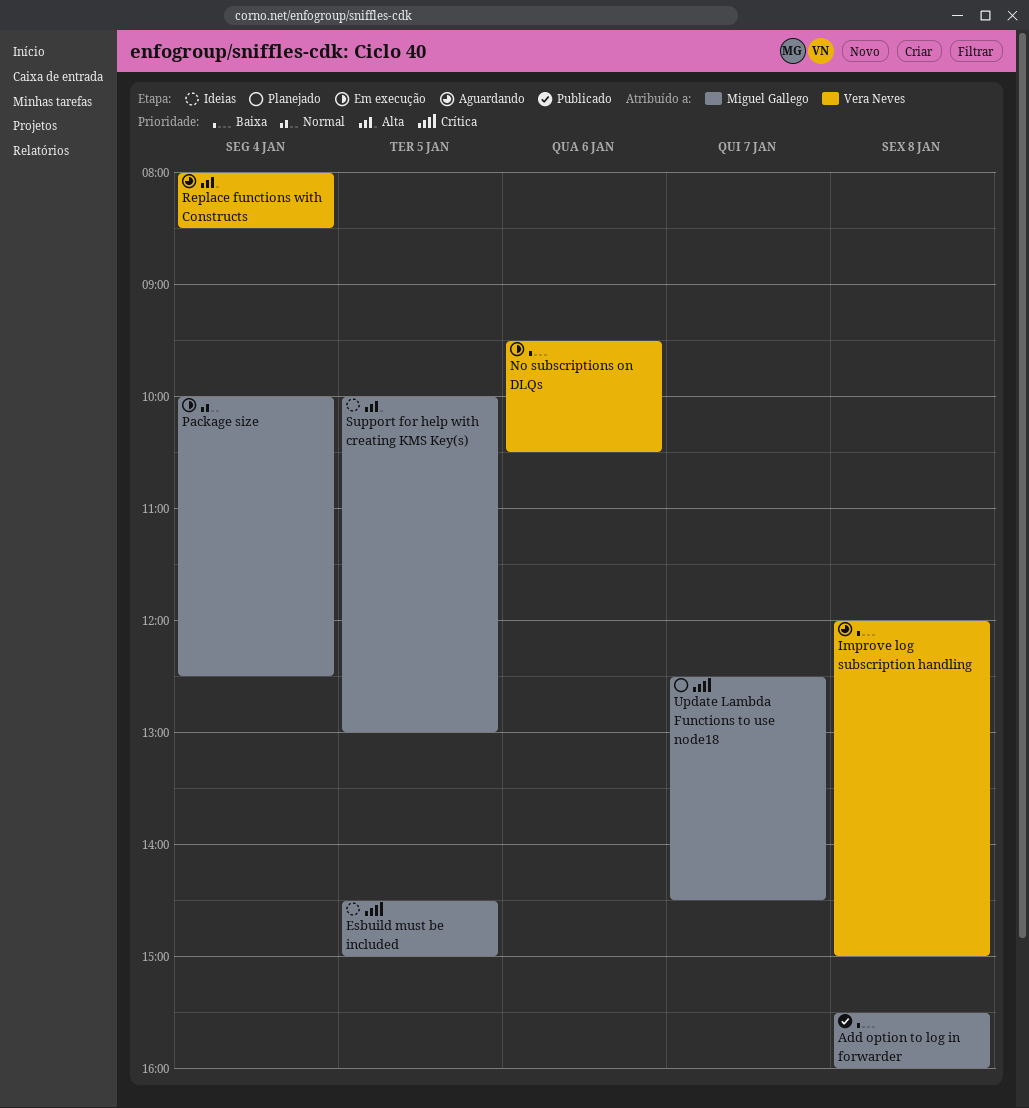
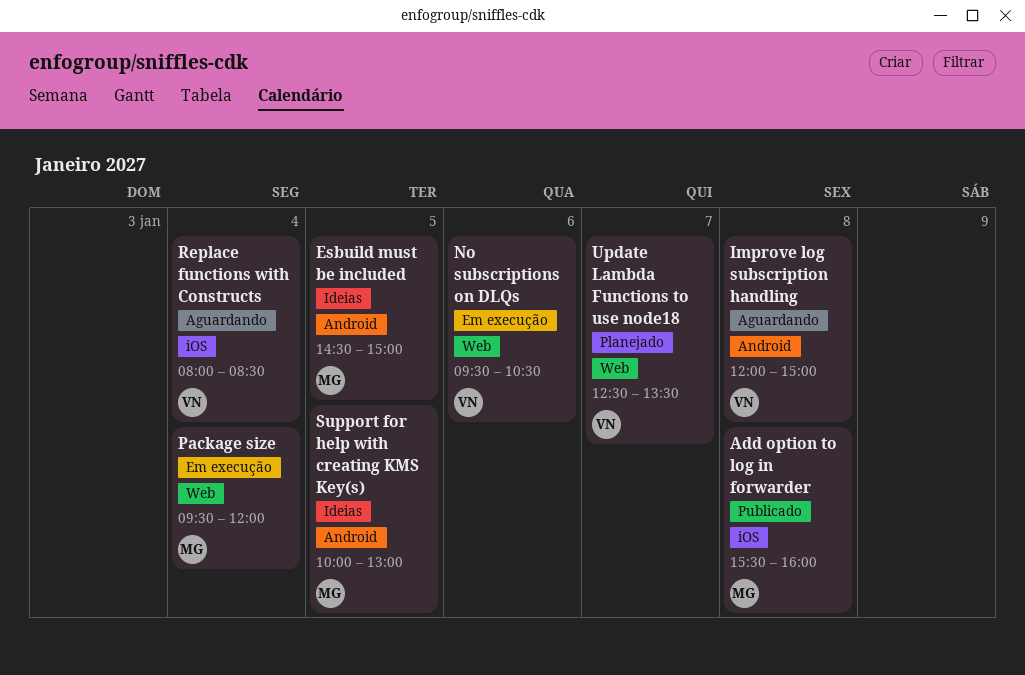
Package size, begins: 10:00 -> 09:30
Package size, ends: 12:30 -> 12:00
Update Lambda Functions to use node18, owner: Miguel Gallego -> Vera Neves
Update Lambda Functions to use node18, ends: 14:30 -> 13:30

